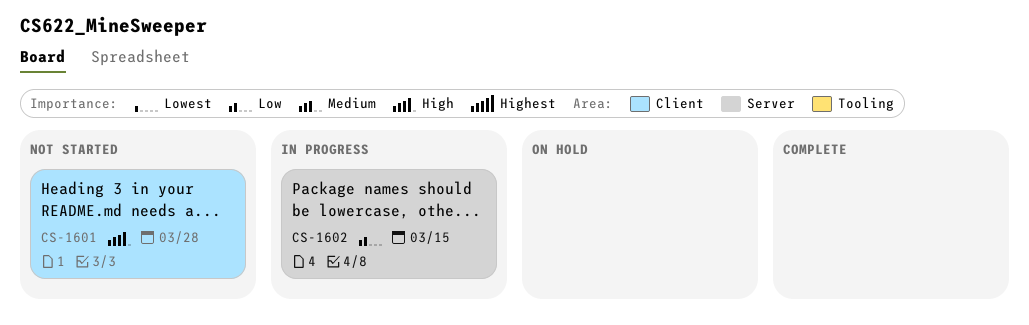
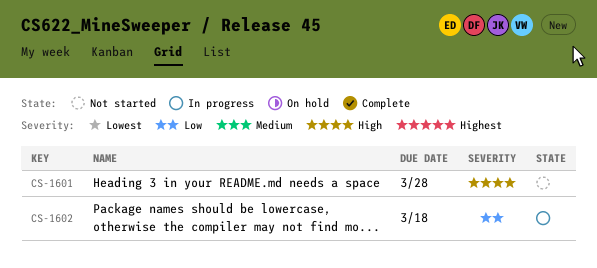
CS-1602, due: Mar 15 -> Mar 18

